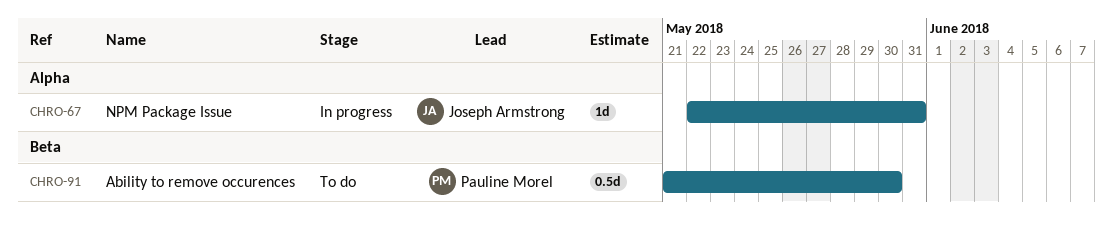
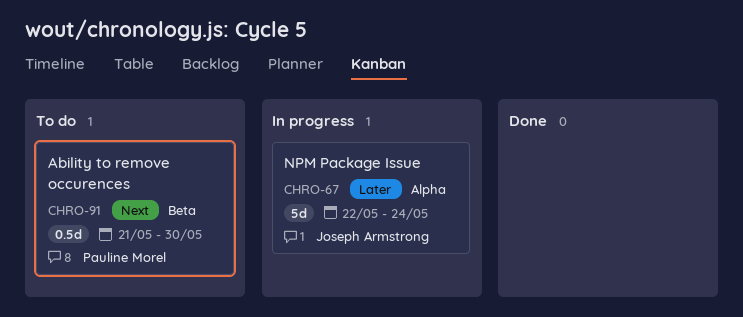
CHRO-67, estimate: 1d -> 5d
CHRO-67, due: May 31 -> May 24

